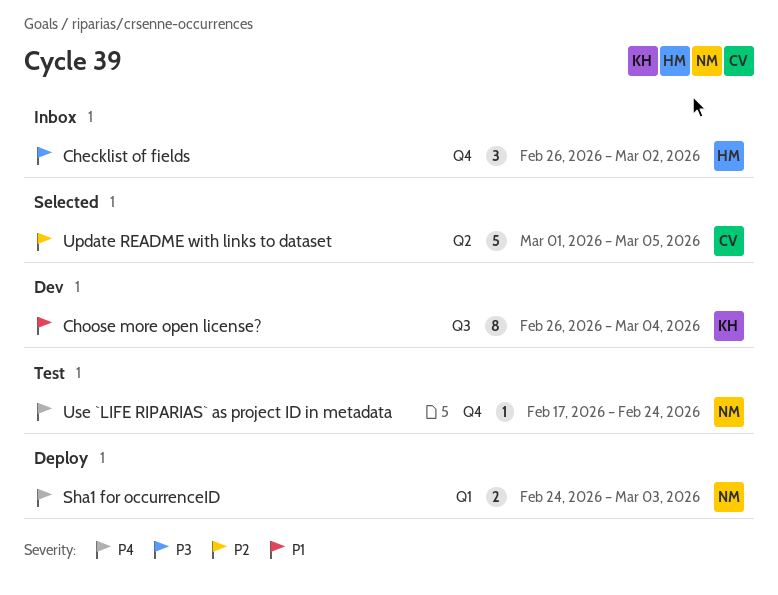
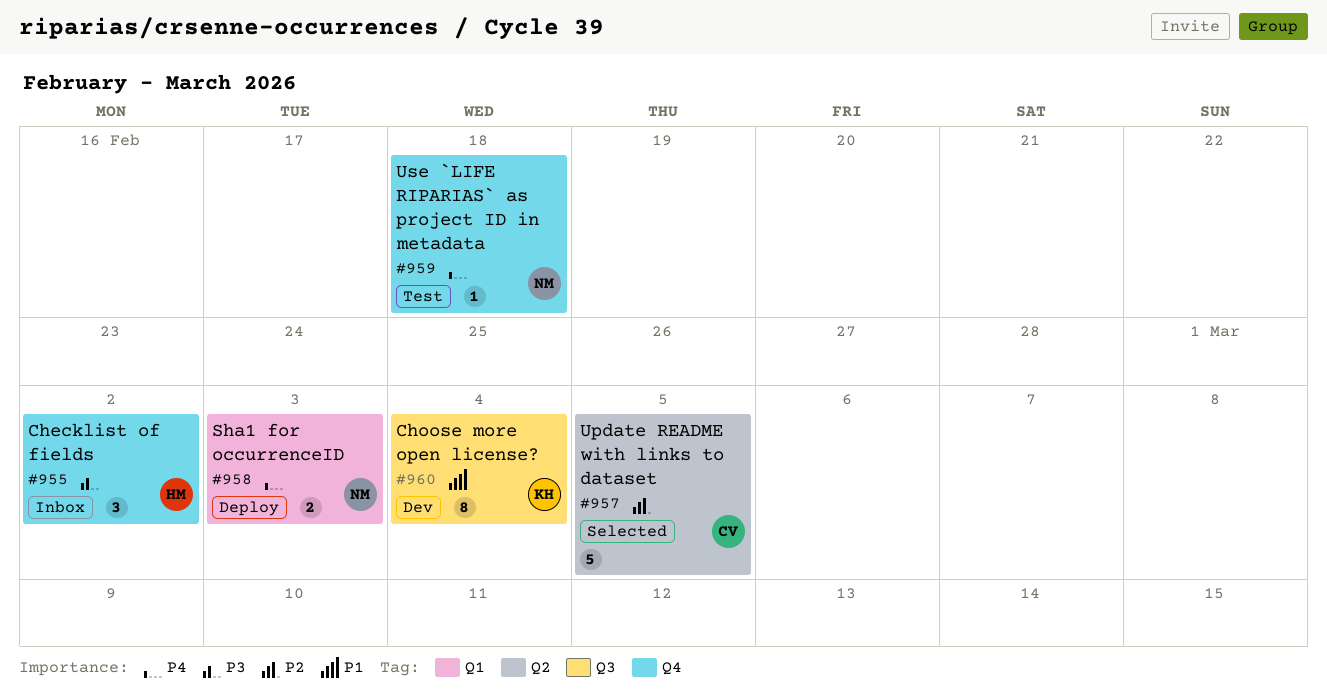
Use `LIFE RIPARIAS` as project ID in metadata, due: Feb 24 -> Feb 18

